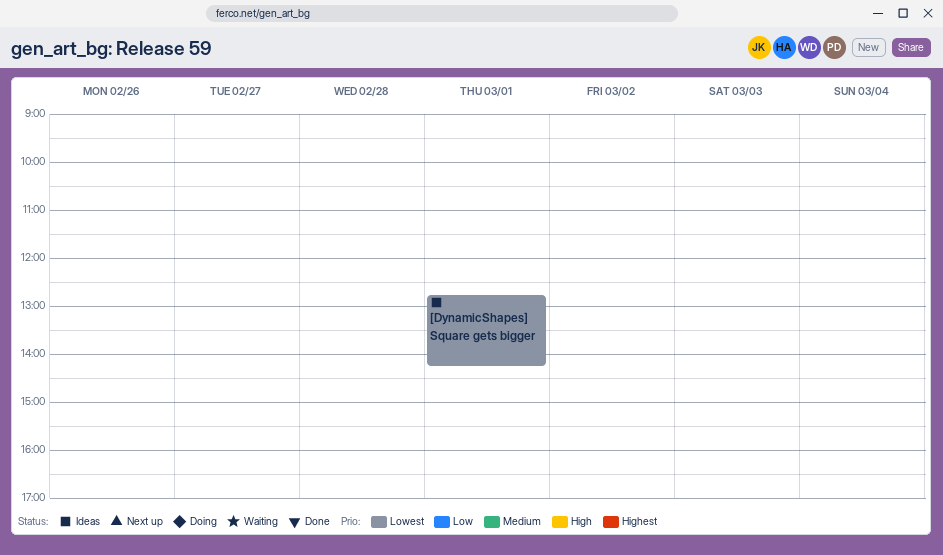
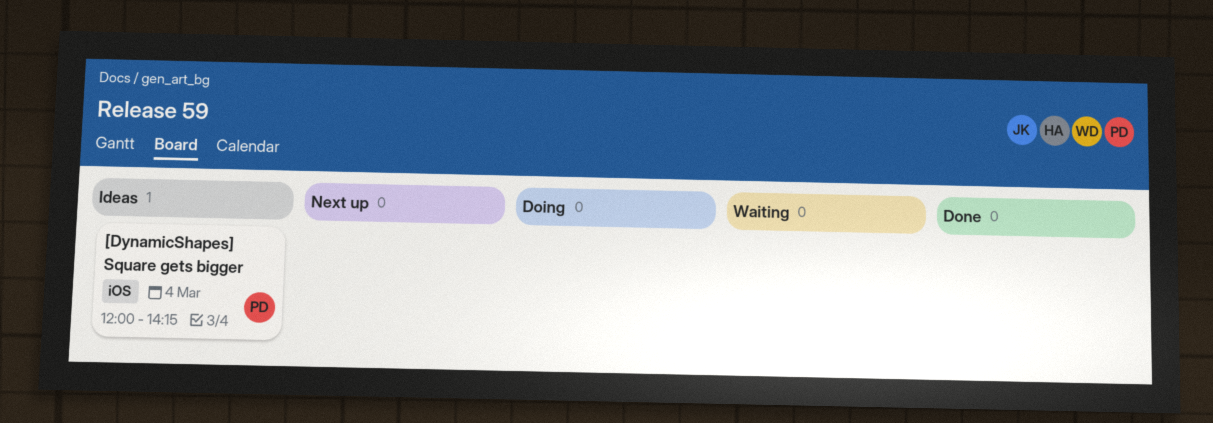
[DynamicShapes] Square gets bigger, day: Mar 1 -> Mar 4
[DynamicShapes] Square gets bigger, begins: 12:45 -> 12:00

